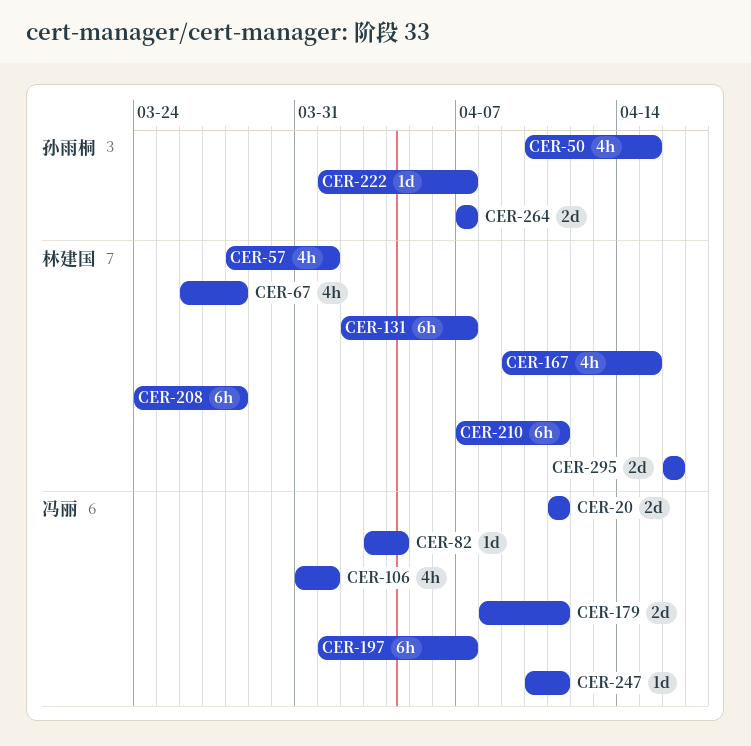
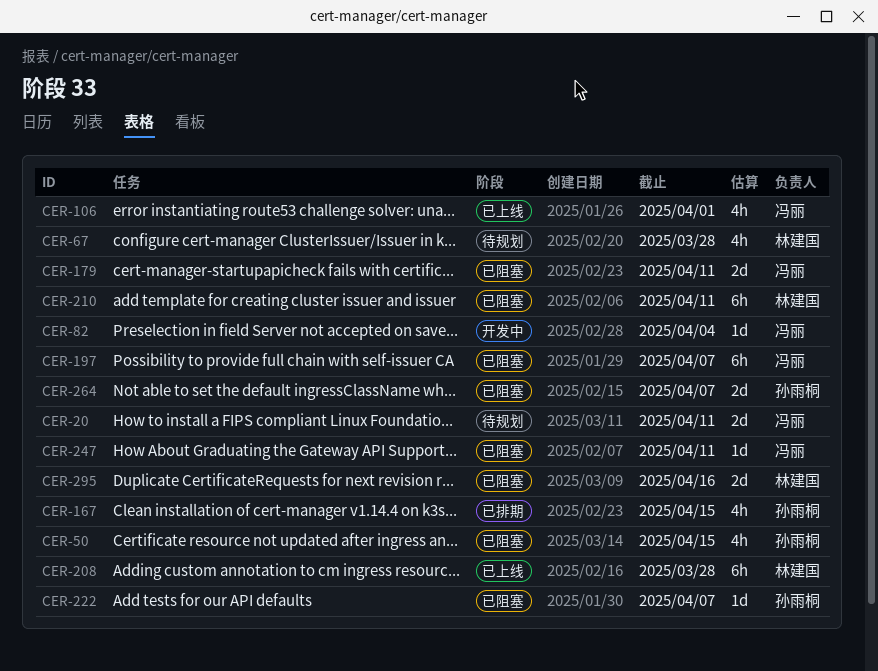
CER-57: present -> none
CER-131: present -> none
CER-167, owner: 林建国 -> 孙雨桐

